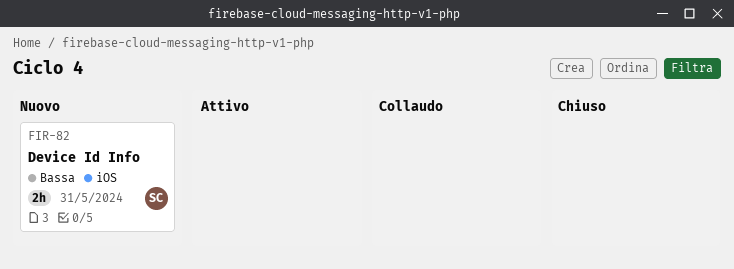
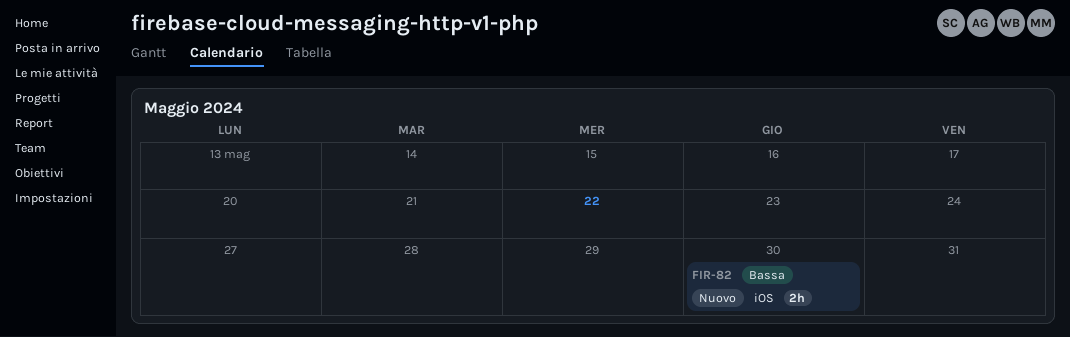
FIR-82, due: May 31 -> May 30

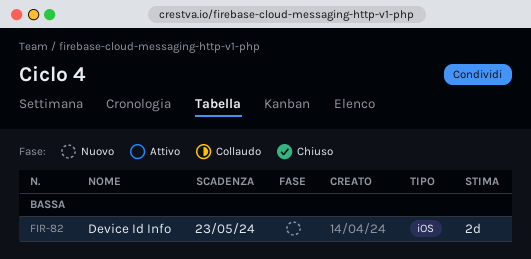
FIR-82, estimate: 2h -> 2d
FIR-82, due: May 30 -> May 23

